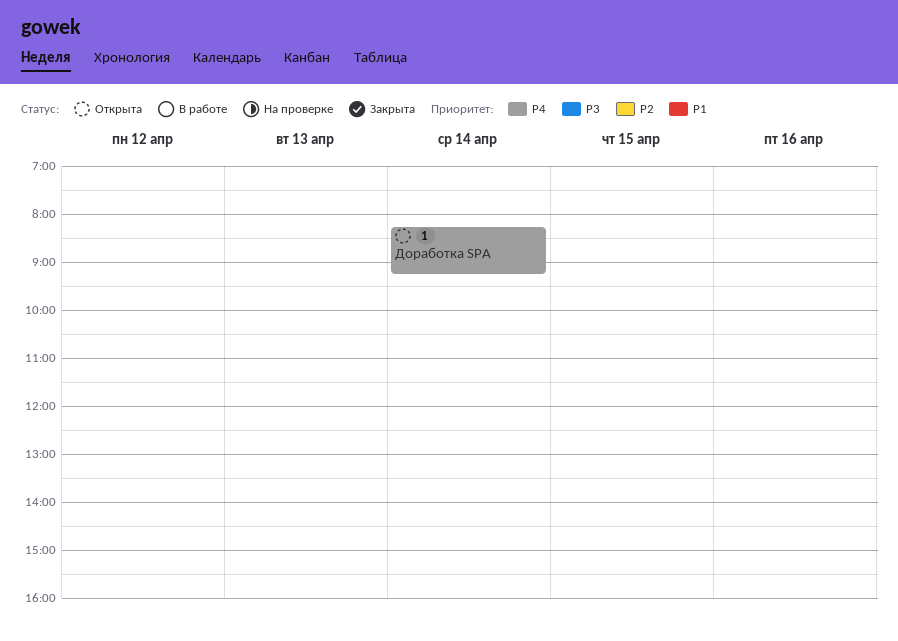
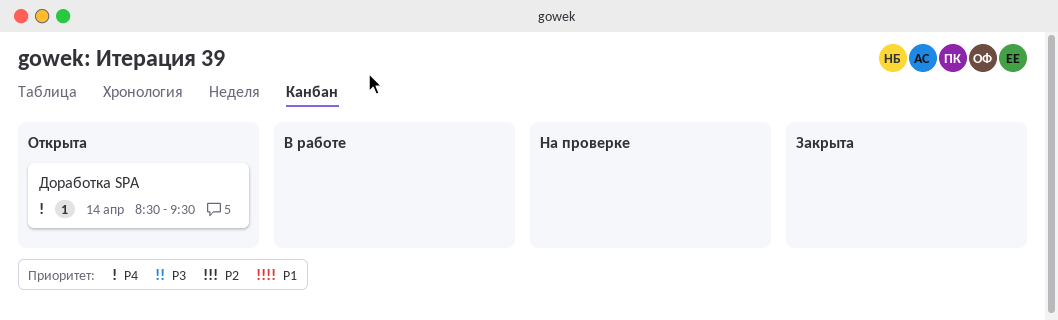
Доработка SPA, begins: 08:15 -> 08:30
Доработка SPA, ends: 09:15 -> 09:30

